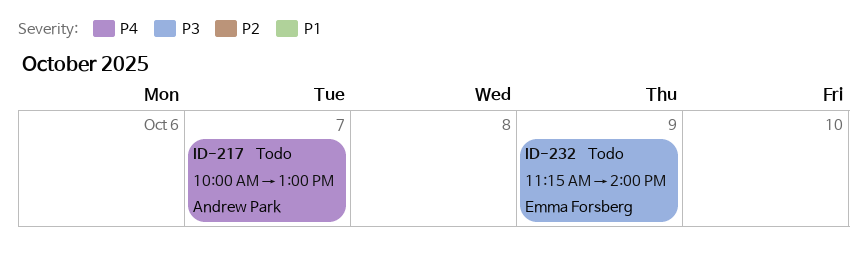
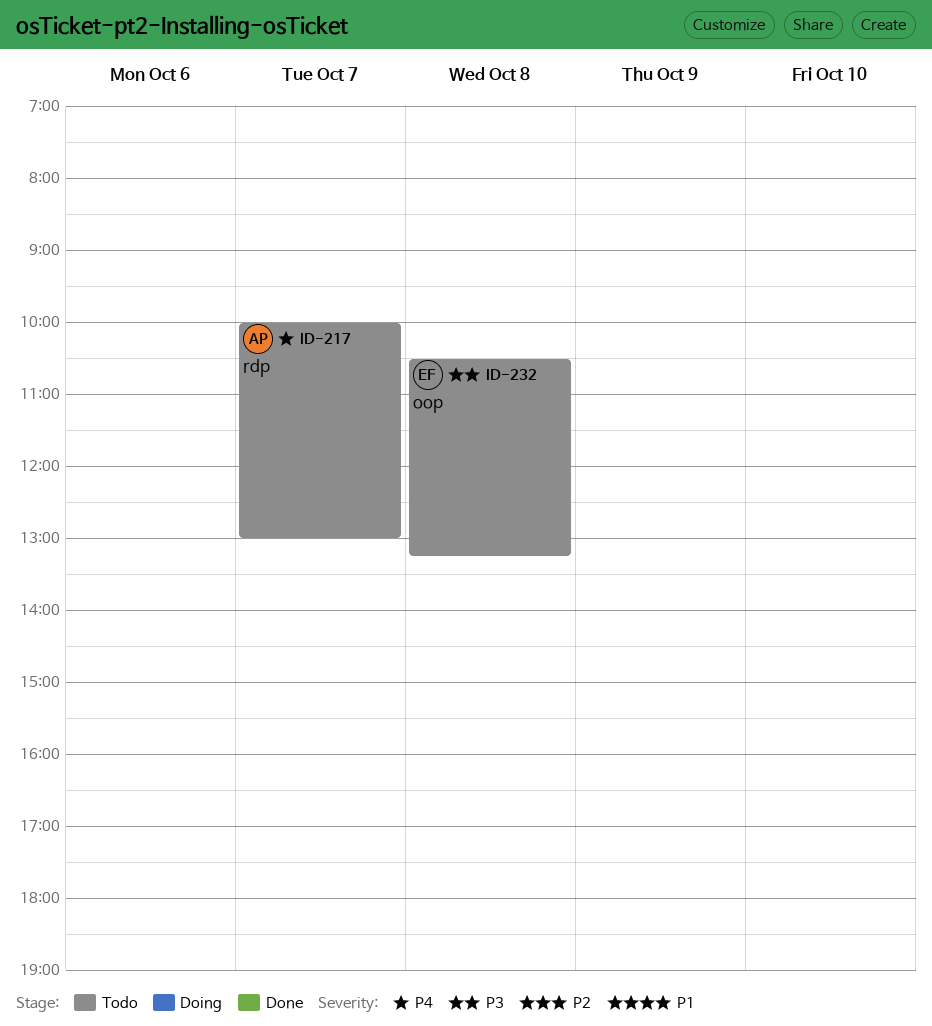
ID-232, day: Oct 9 -> Oct 8
ID-232, begins: 11:15 -> 10:30
ID-232, ends: 14:00 -> 13:15

